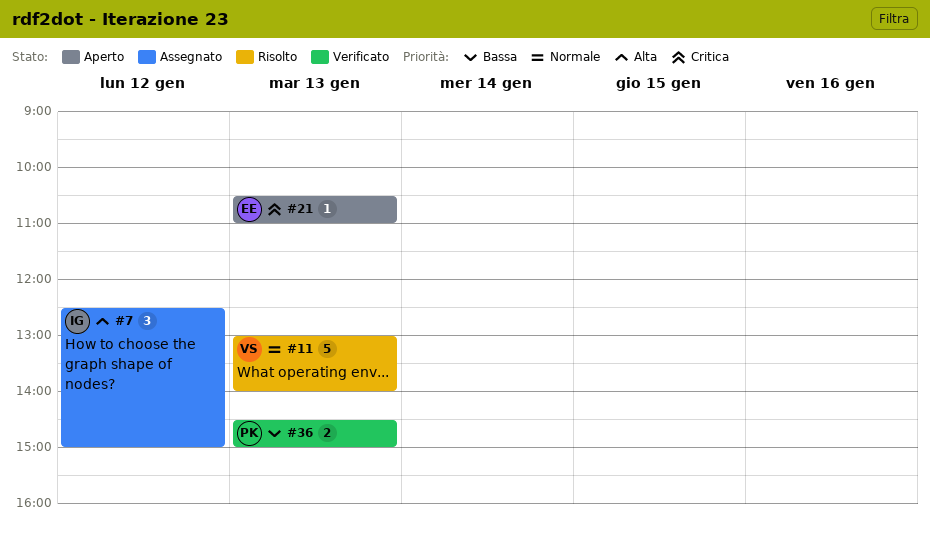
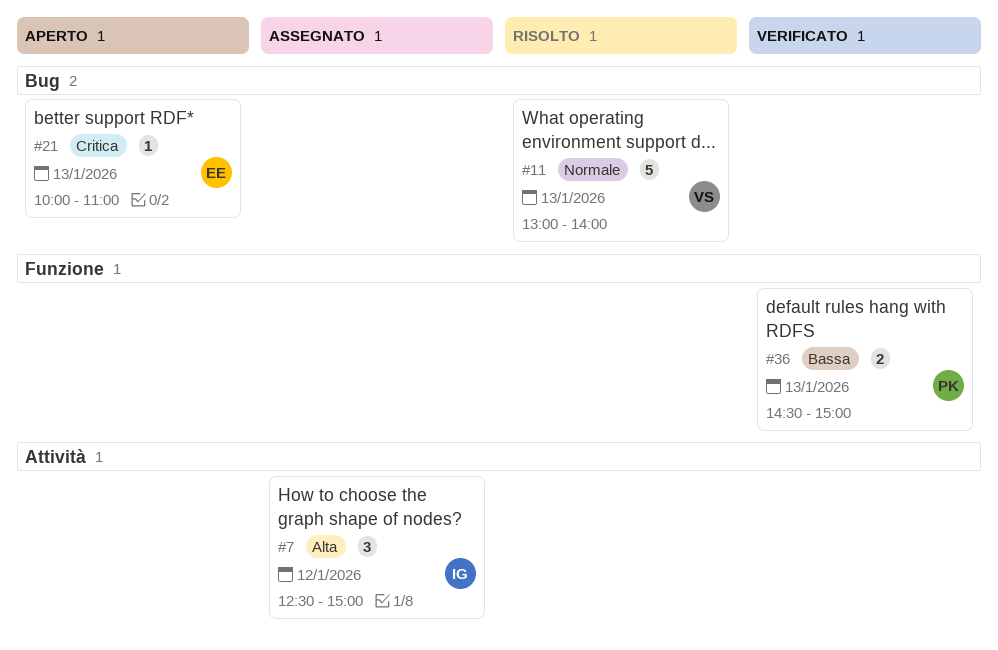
#21, begins: 10:30 -> 10:00

